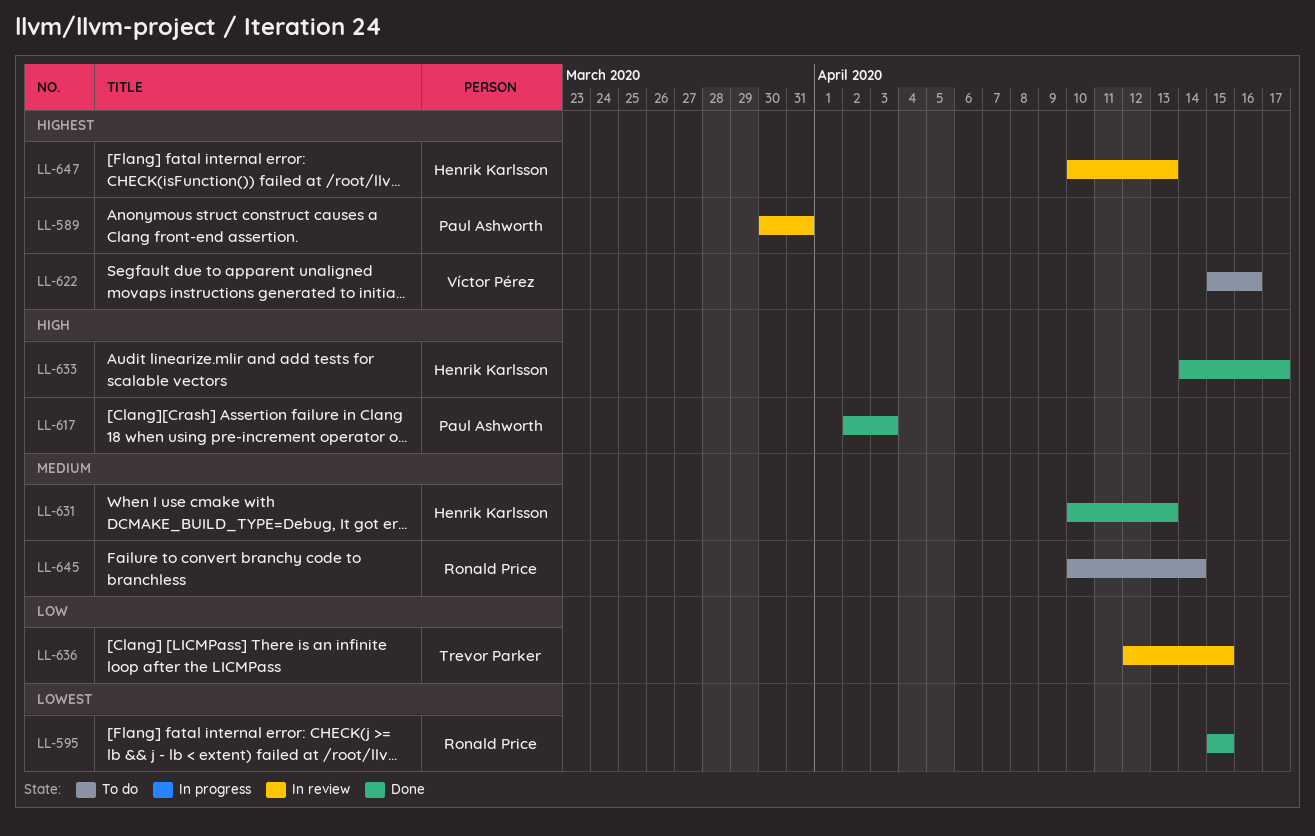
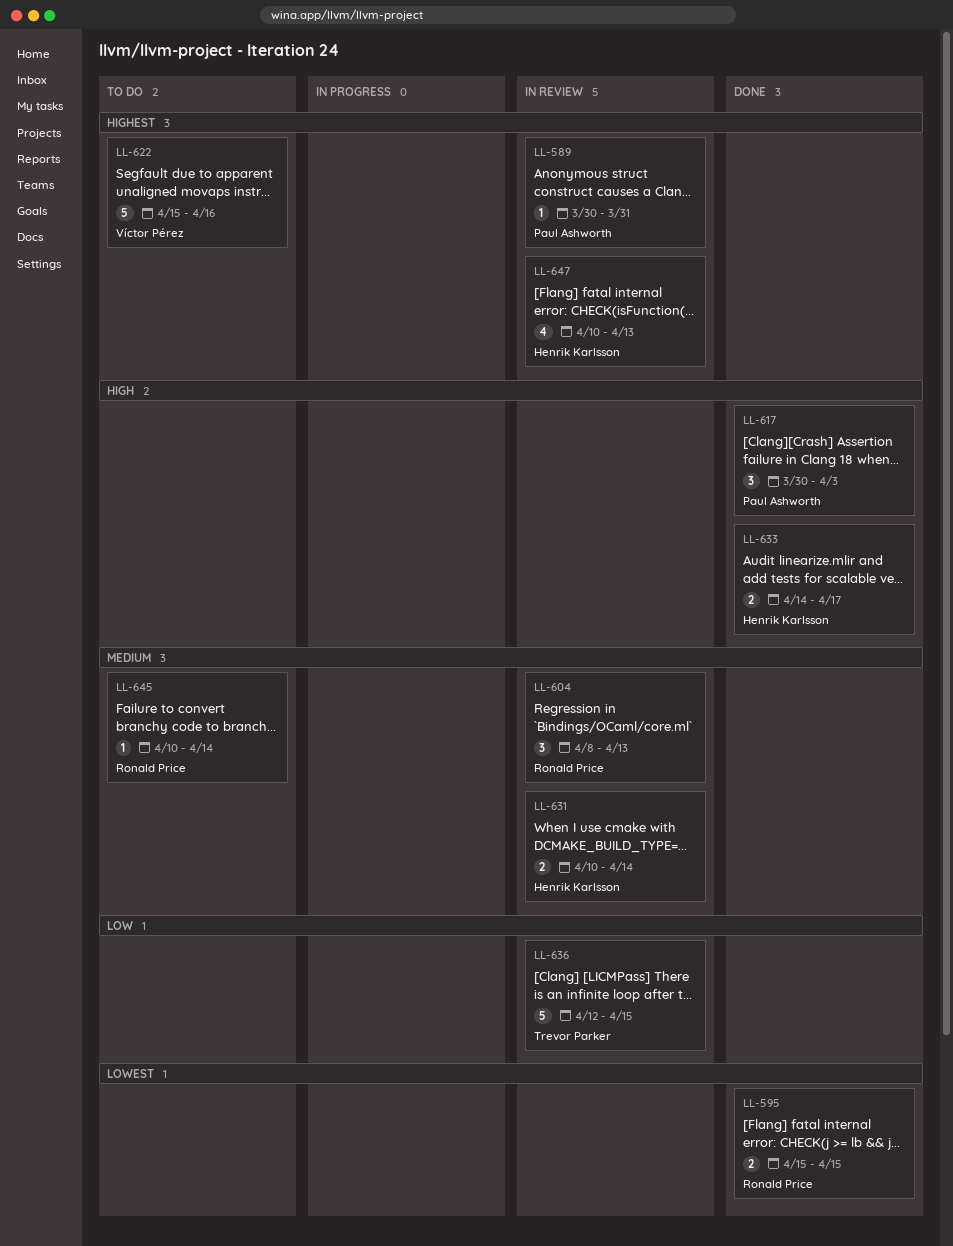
LL-604: none -> present
LL-617, start: Apr 2 -> Mar 30
LL-631, status: Done -> In review
LL-631, due: Apr 13 -> Apr 14

